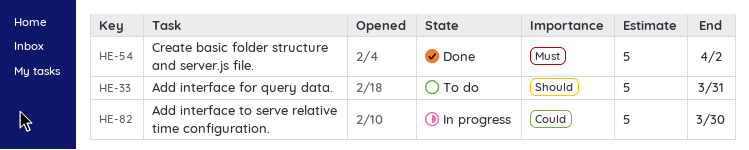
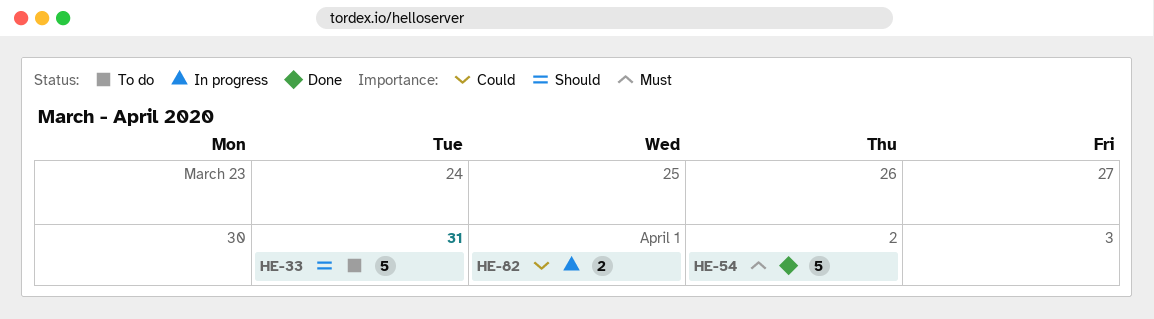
HE-82, estimate: 5 -> 2
HE-82, due: Mar 30 -> Apr 1

